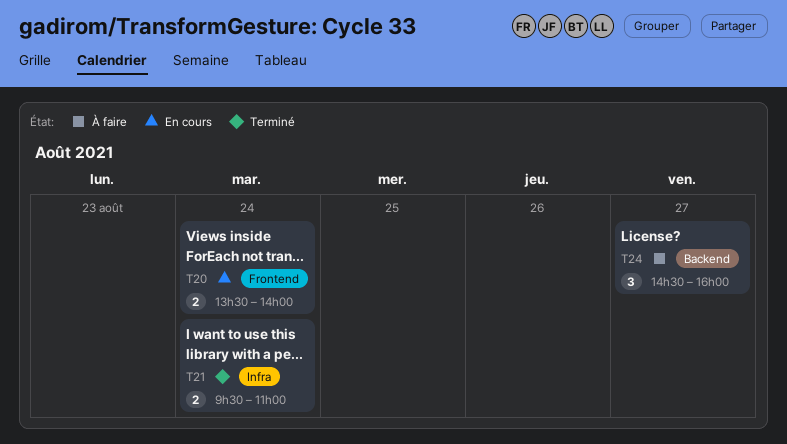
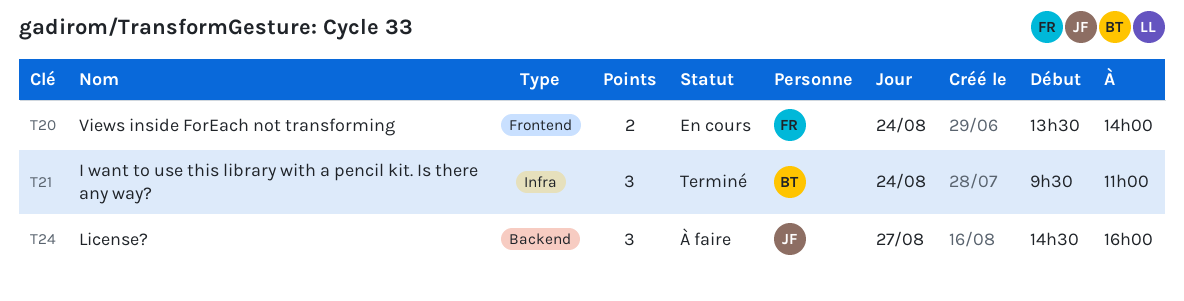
T21, estimate: 2 -> 3

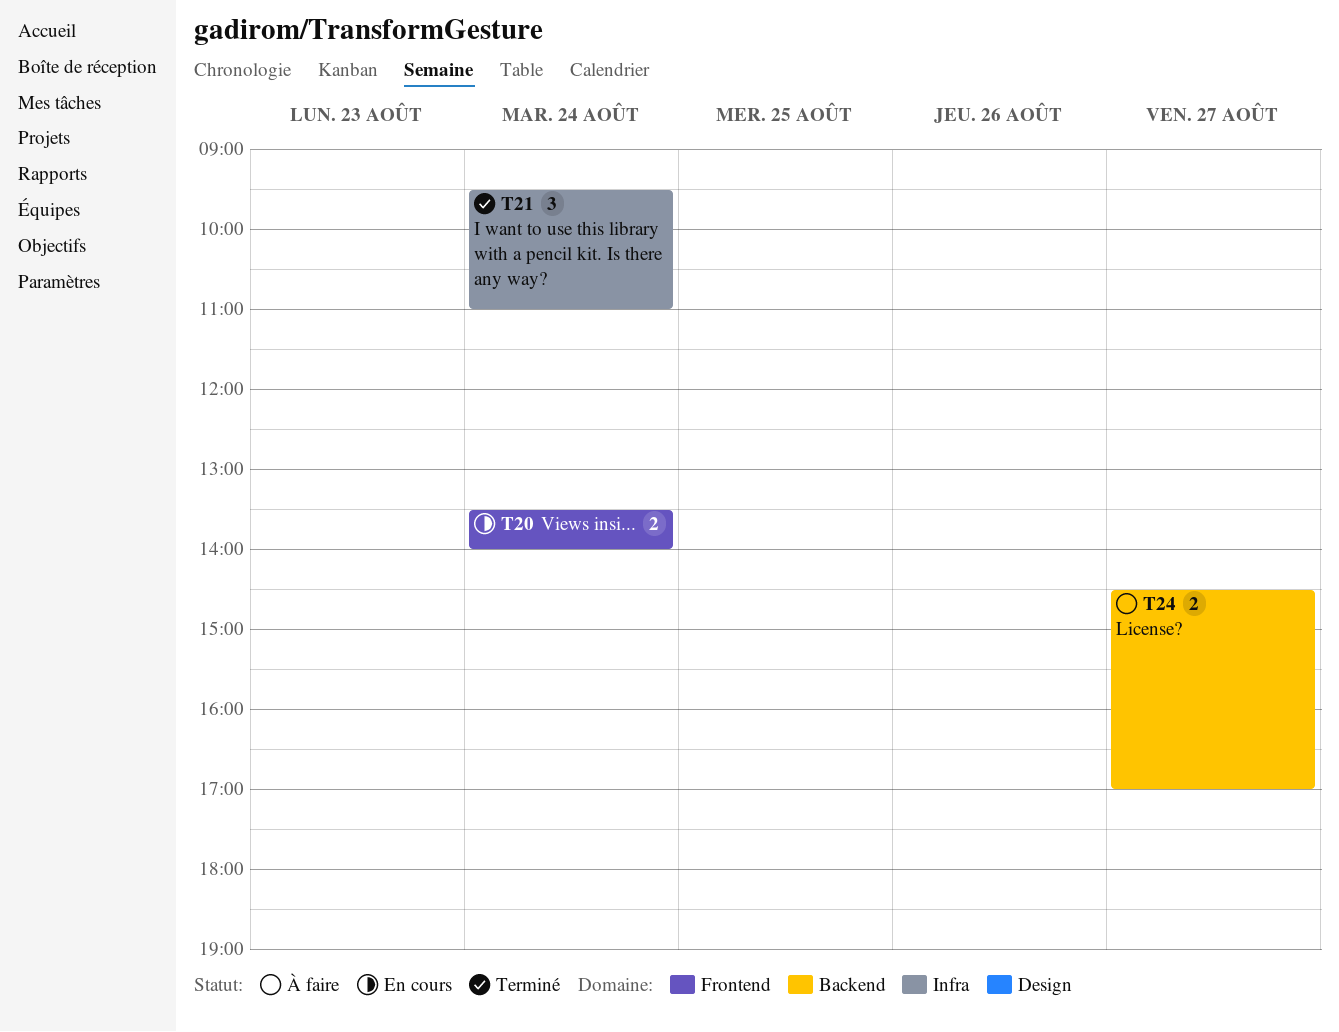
T24, estimate: 3 -> 2
T24, ends: 16:00 -> 17:00

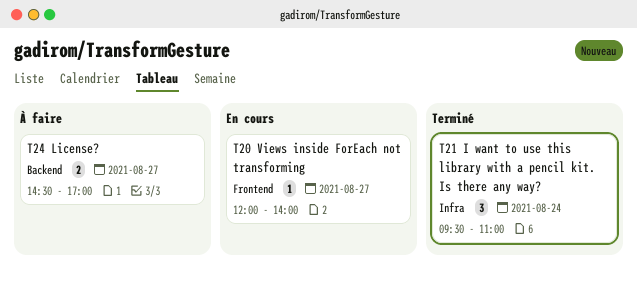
T20, estimate: 2 -> 1
T20, day: Aug 24 -> Aug 27
T20, begins: 13:30 -> 12:00

